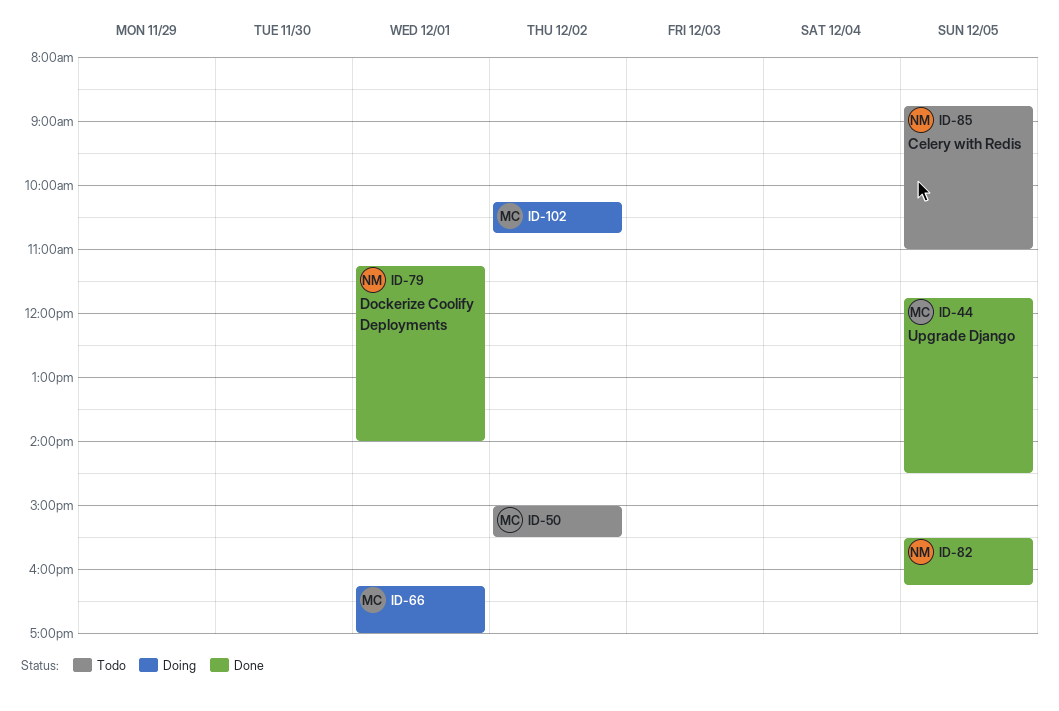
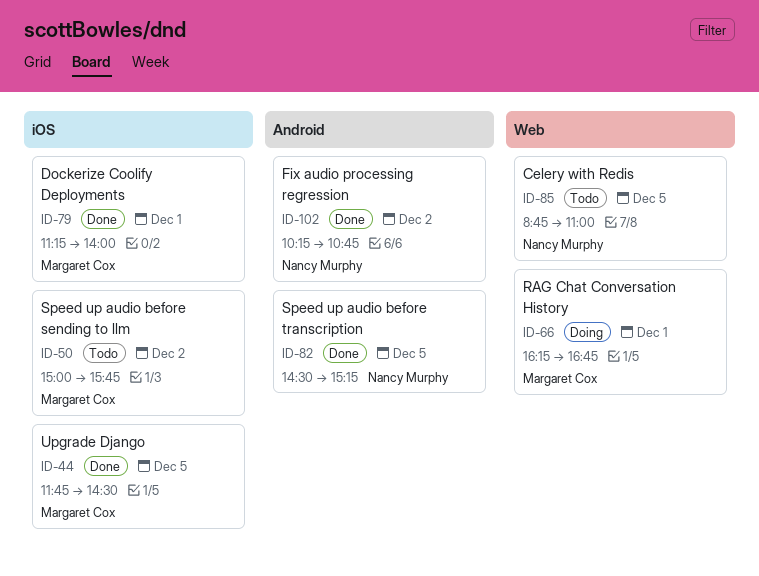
ID-50, ends: 15:30 -> 15:45
ID-66, ends: 17:00 -> 16:45
ID-79, owner: Nancy Murphy -> Margaret Cox
ID-82, begins: 15:30 -> 14:30
ID-82, ends: 16:15 -> 15:15
ID-102, status: Doing -> Done
ID-102, owner: Margaret Cox -> Nancy Murphy

